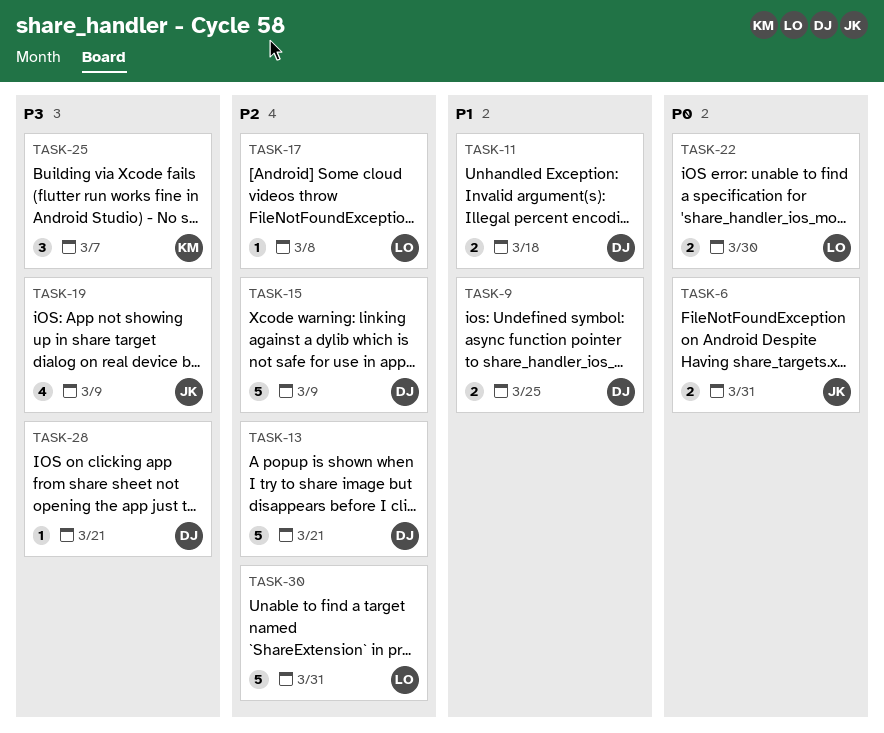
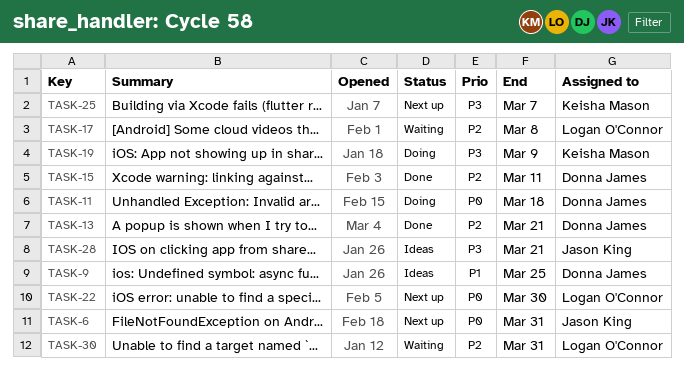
TASK-11, priority: P1 -> P0
TASK-15, due: Mar 9 -> Mar 11
TASK-19, owner: Jason King -> Keisha Mason
TASK-28, owner: Donna James -> Jason King

